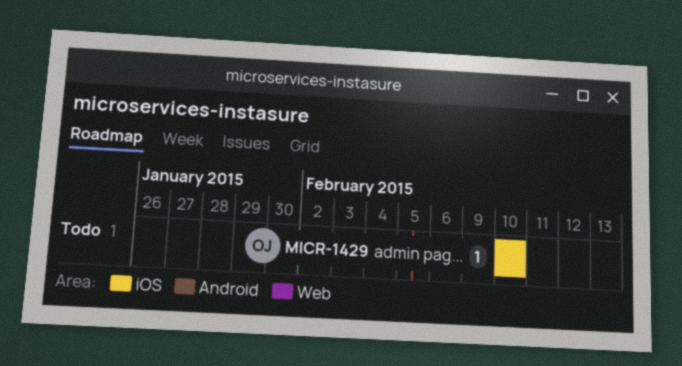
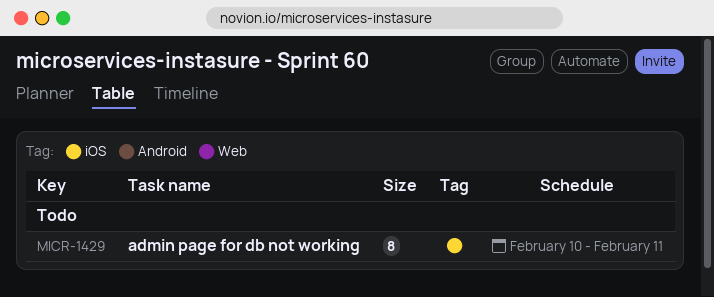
MICR-1429, estimate: 1 -> 8
MICR-1429, due: Feb 10 -> Feb 11

